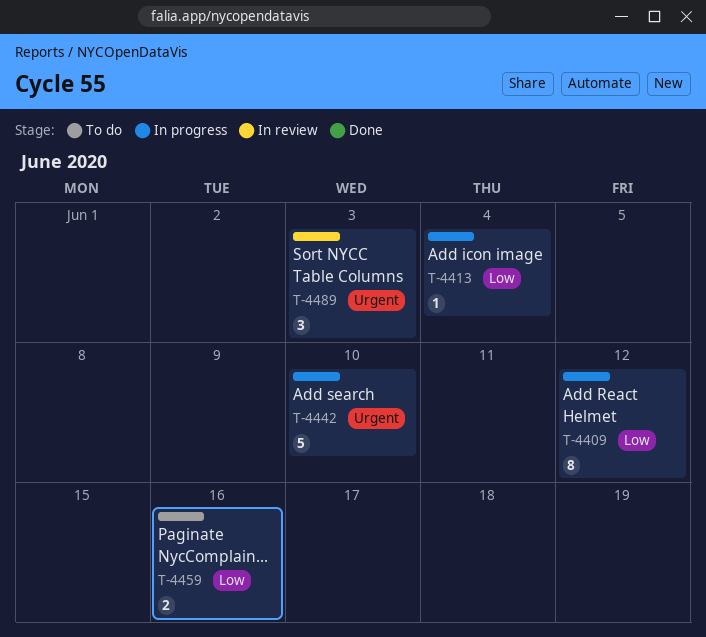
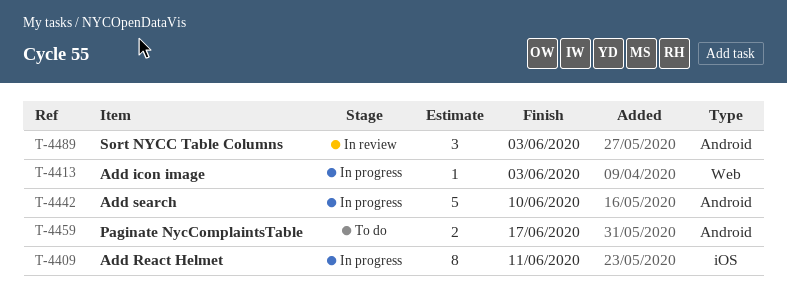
T-4409, due: Jun 12 -> Jun 11
T-4413, due: Jun 4 -> Jun 3
T-4459, due: Jun 16 -> Jun 17

